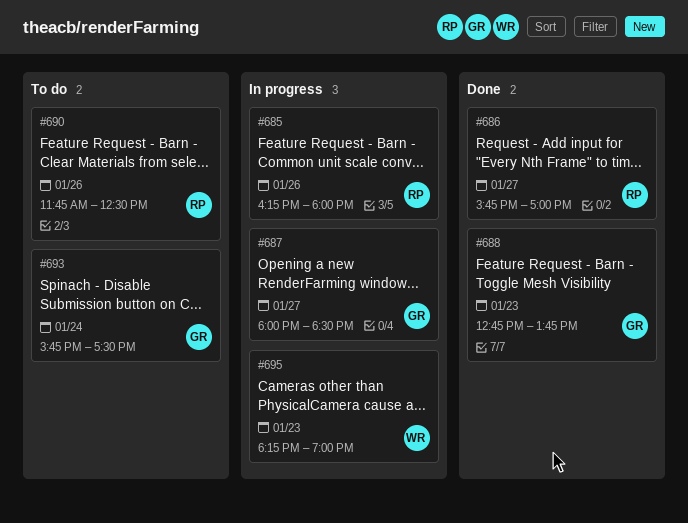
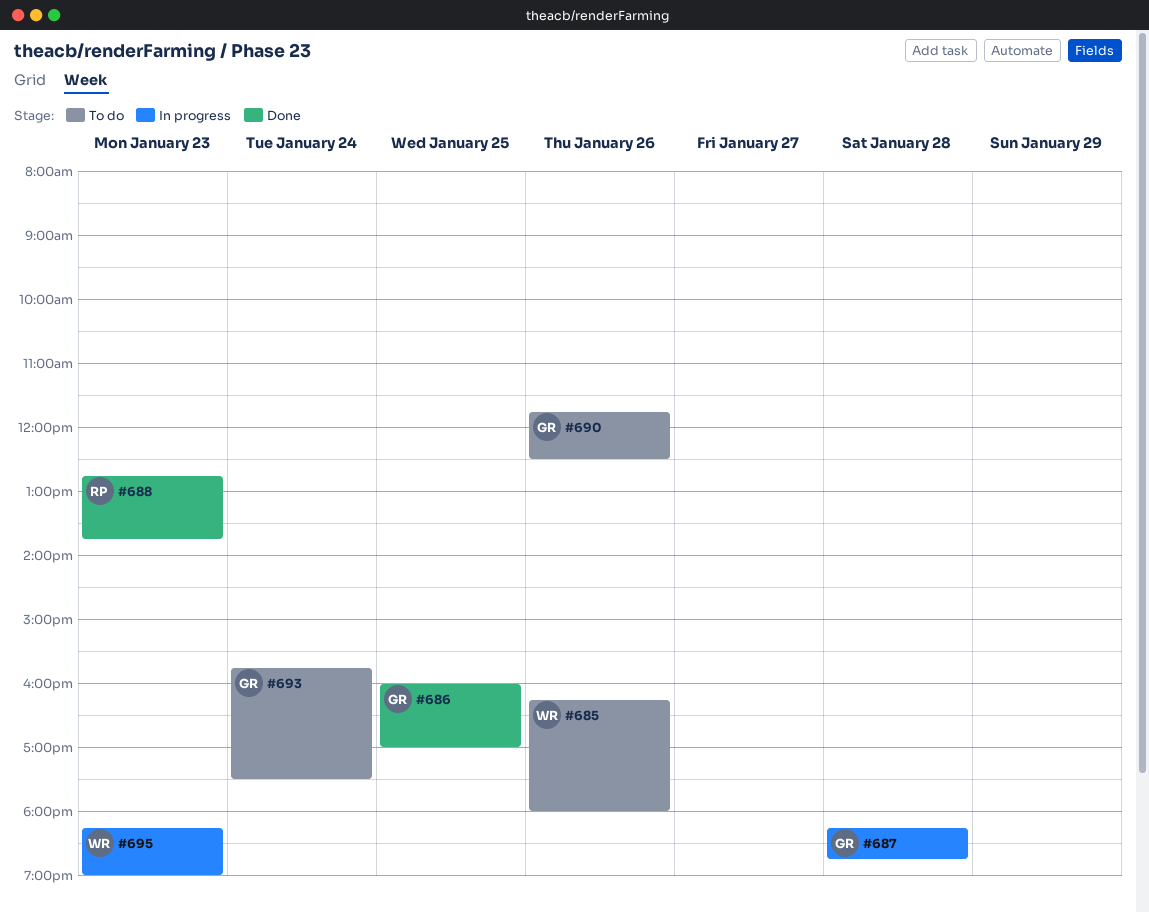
#685, status: In progress -> To do
#685, owner: RP -> WR
#686, owner: RP -> GR
#686, day: Jan 27 -> Jan 25
#686, begins: 15:45 -> 16:00
#687, day: Jan 27 -> Jan 28
#687, begins: 18:00 -> 18:15
#687, ends: 18:30 -> 18:45
#688, owner: GR -> RP
#690, owner: RP -> GR

